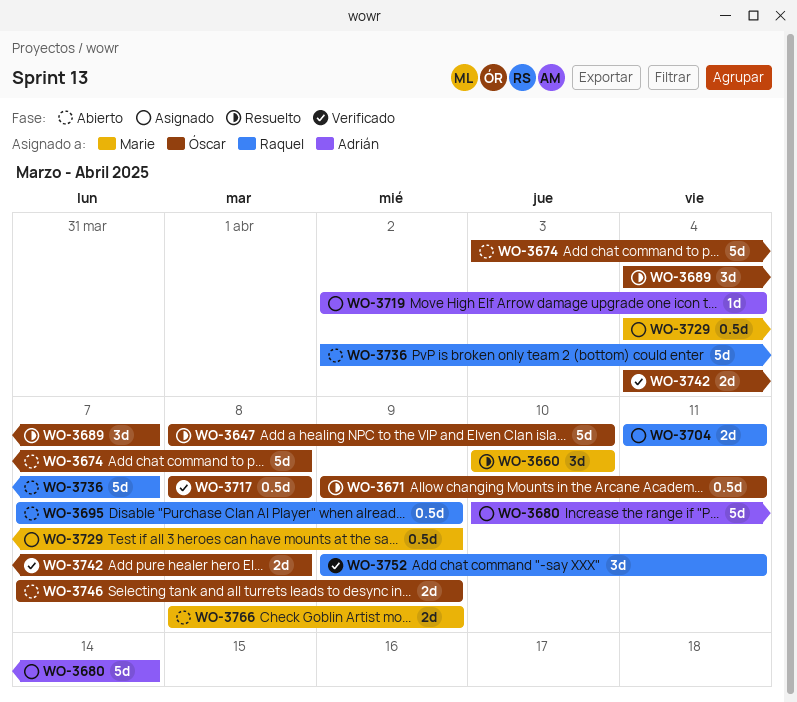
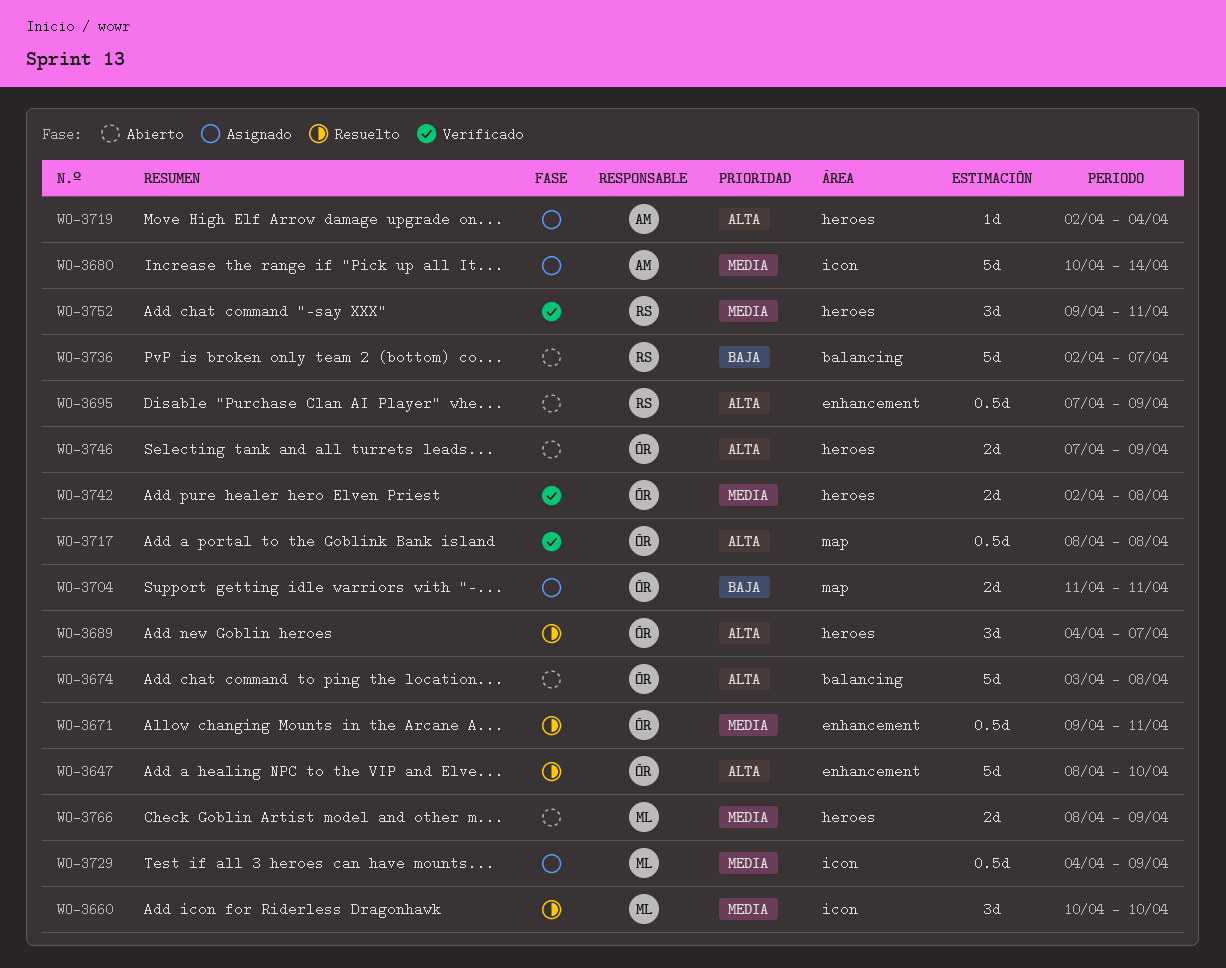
WO-3704, owner: Raquel -> Óscar
WO-3742, start: Apr 4 -> Apr 2

